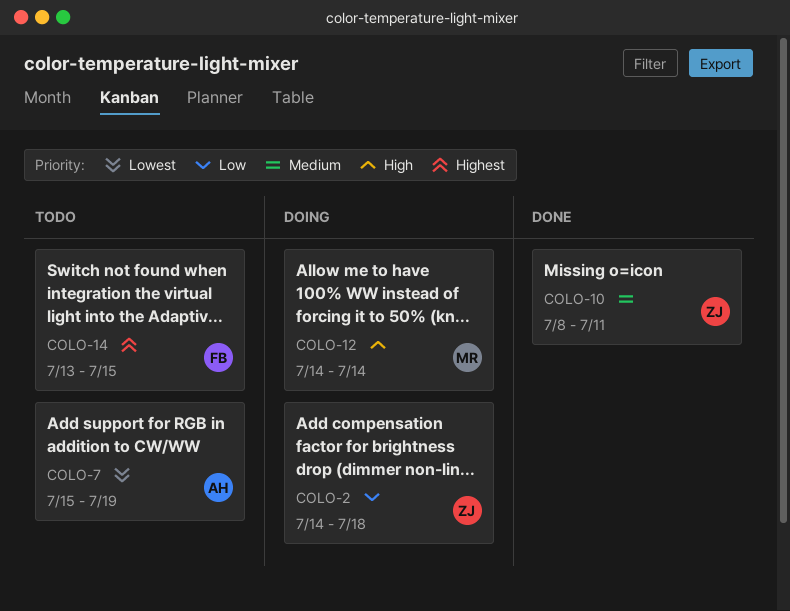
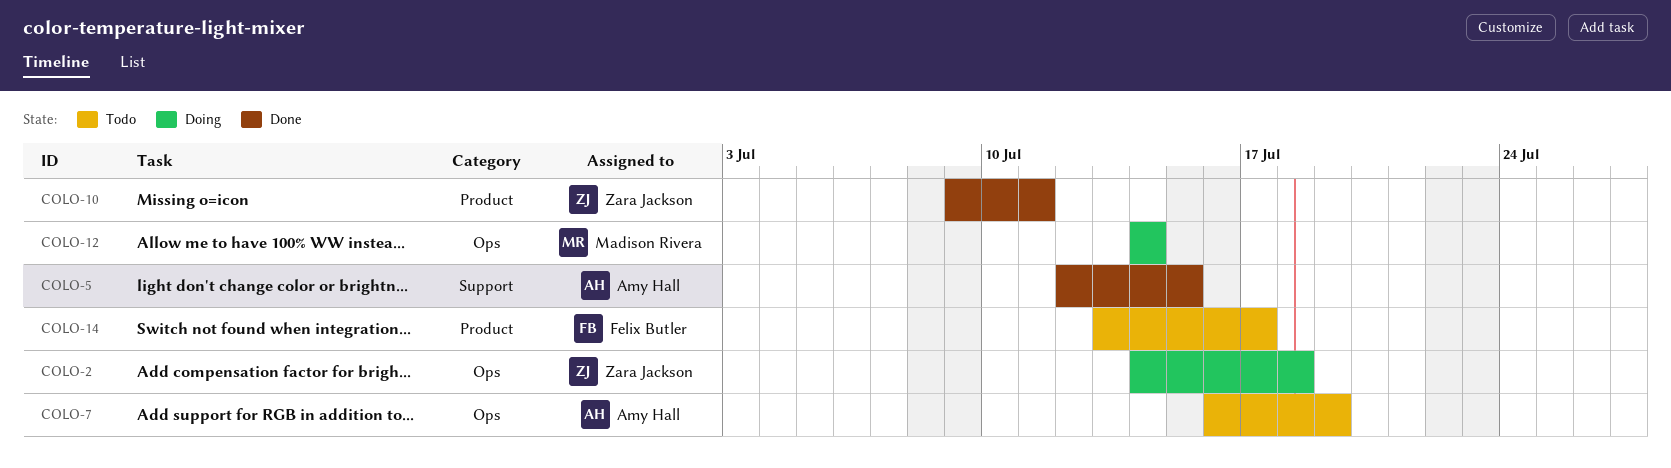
COLO-5: none -> present
COLO-7, start: Jul 15 -> Jul 16
COLO-10, start: Jul 8 -> Jul 9
COLO-14, due: Jul 15 -> Jul 17

